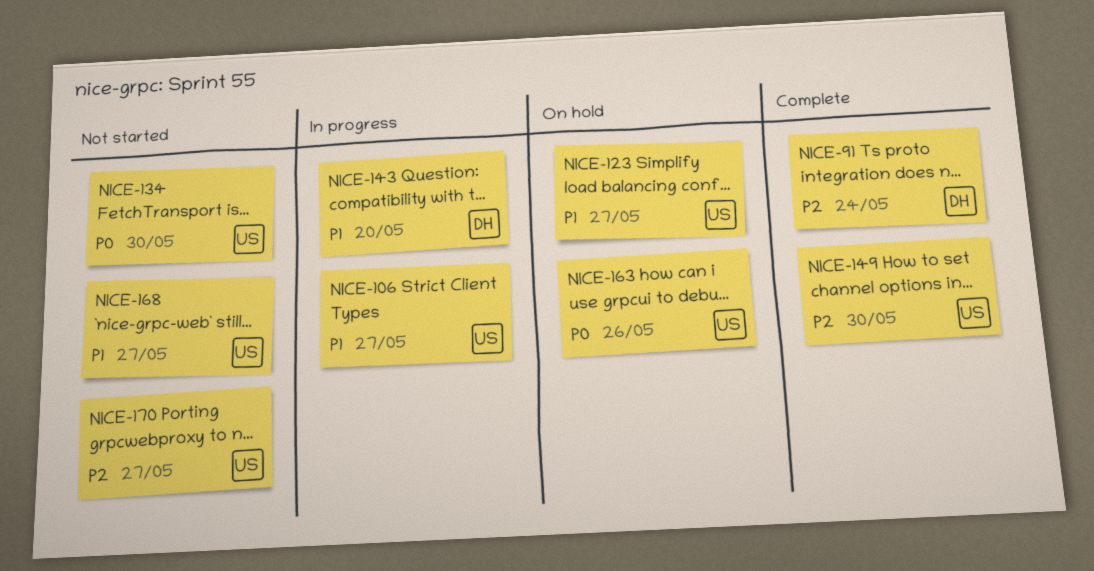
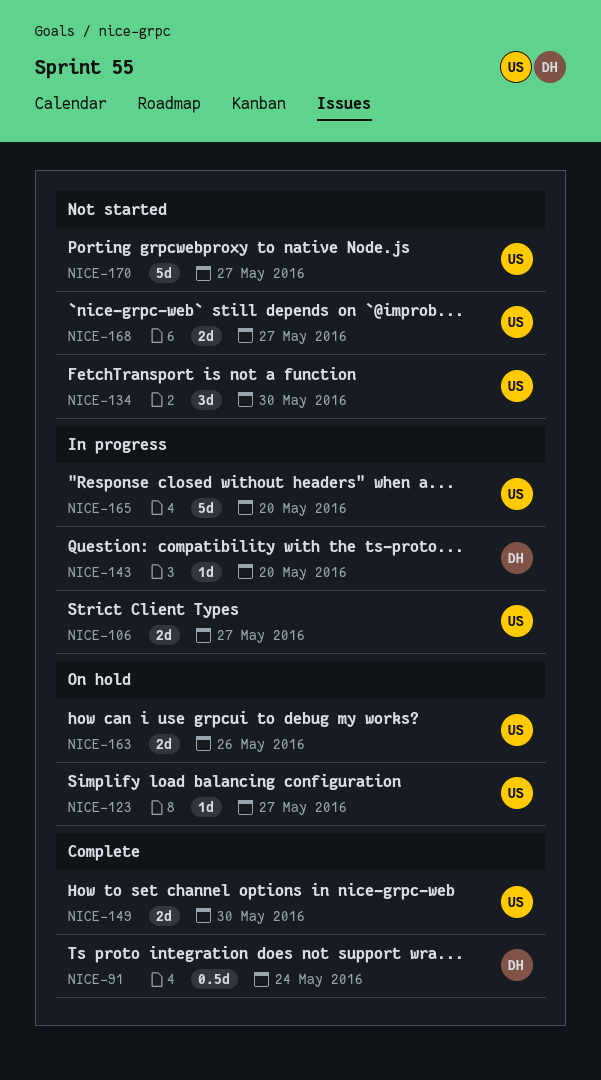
NICE-165: none -> present

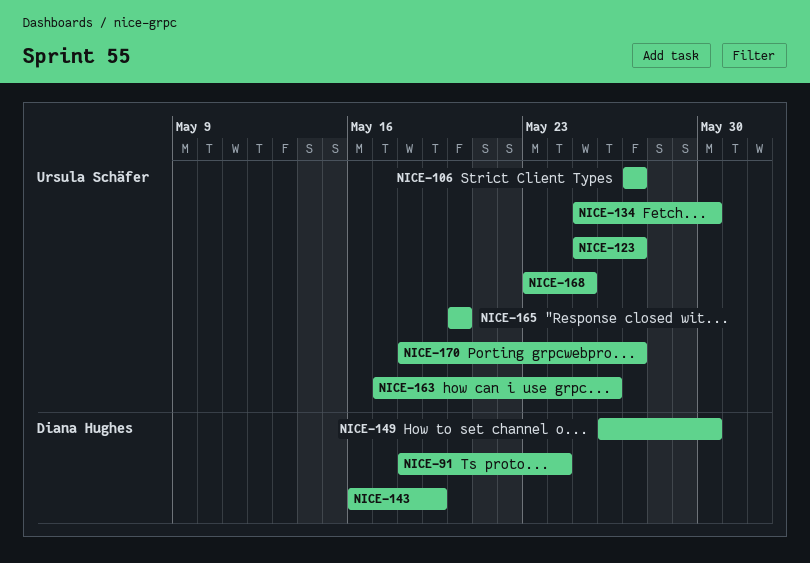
NICE-143, due: May 20 -> May 19
NICE-149, owner: Ursula Schäfer -> Diana Hughes
NICE-168, due: May 27 -> May 25

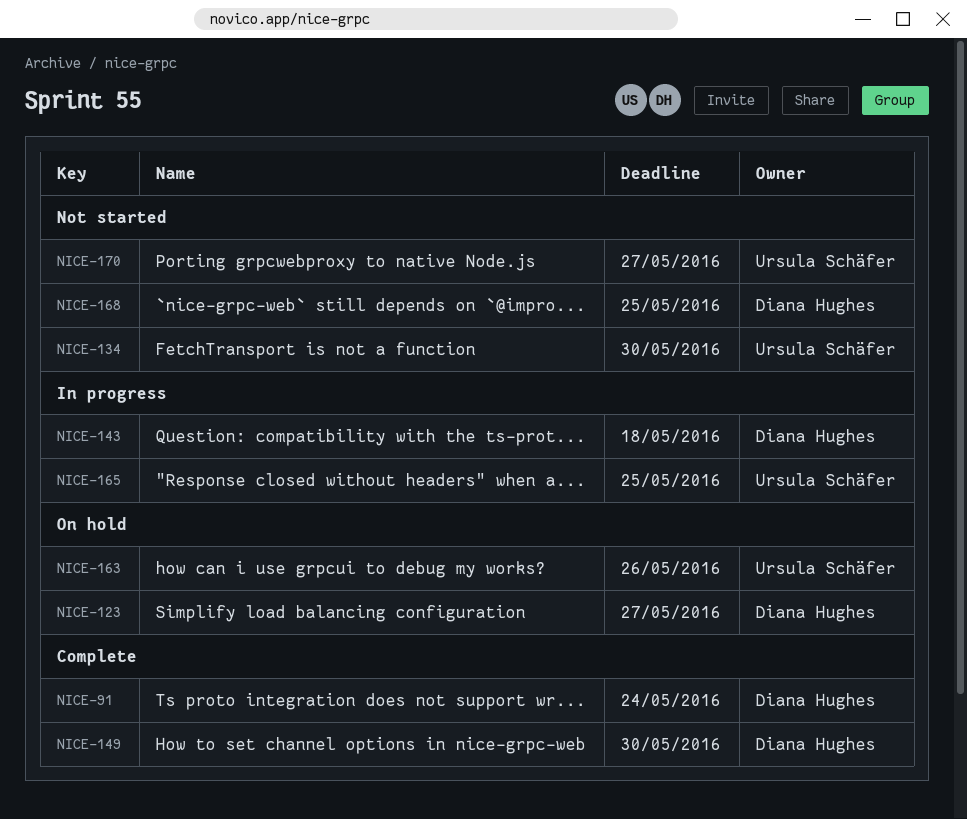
NICE-106: present -> none
NICE-123, owner: Ursula Schäfer -> Diana Hughes
NICE-143, due: May 19 -> May 18
NICE-165, due: May 20 -> May 25
NICE-168, owner: Ursula Schäfer -> Diana Hughes

